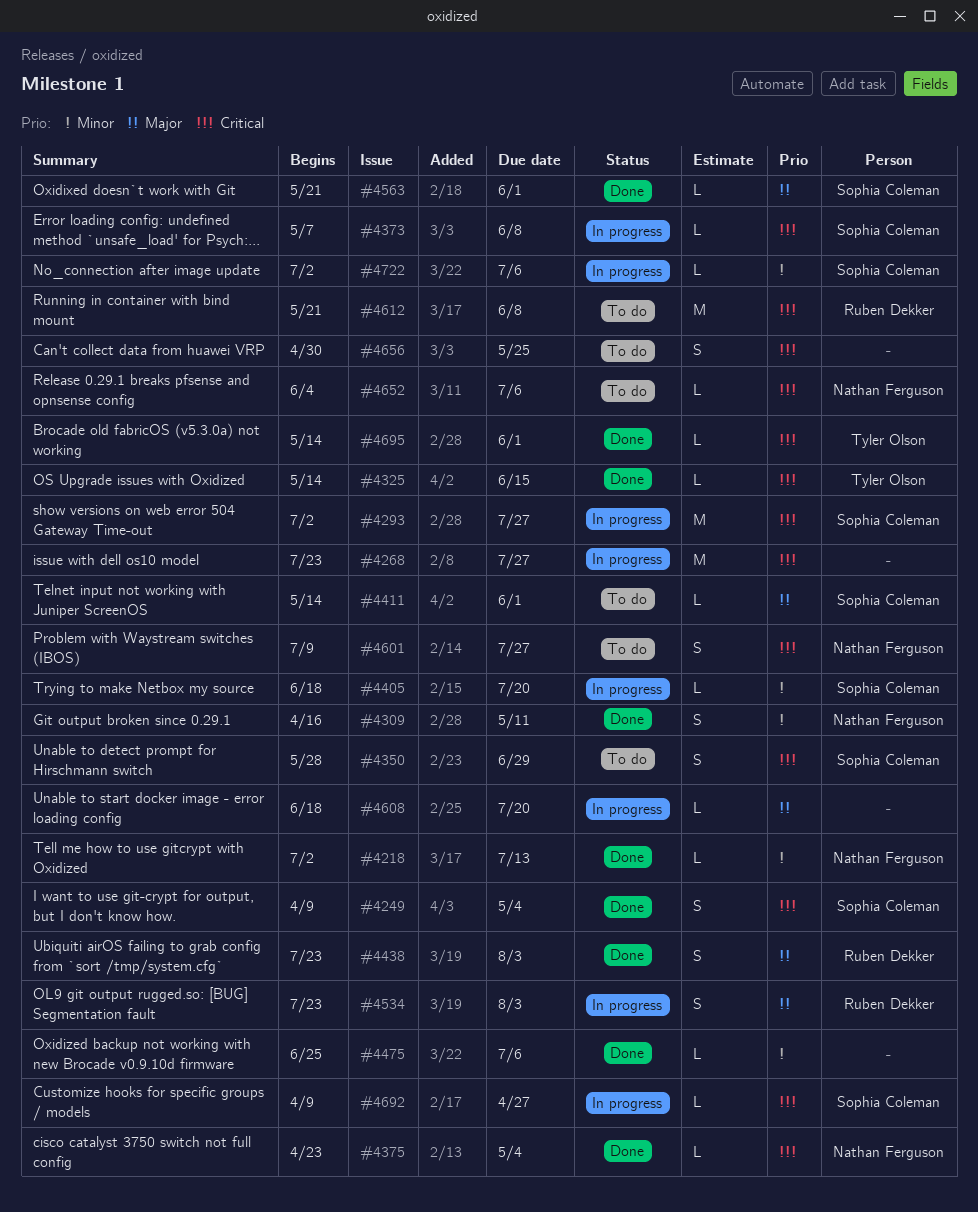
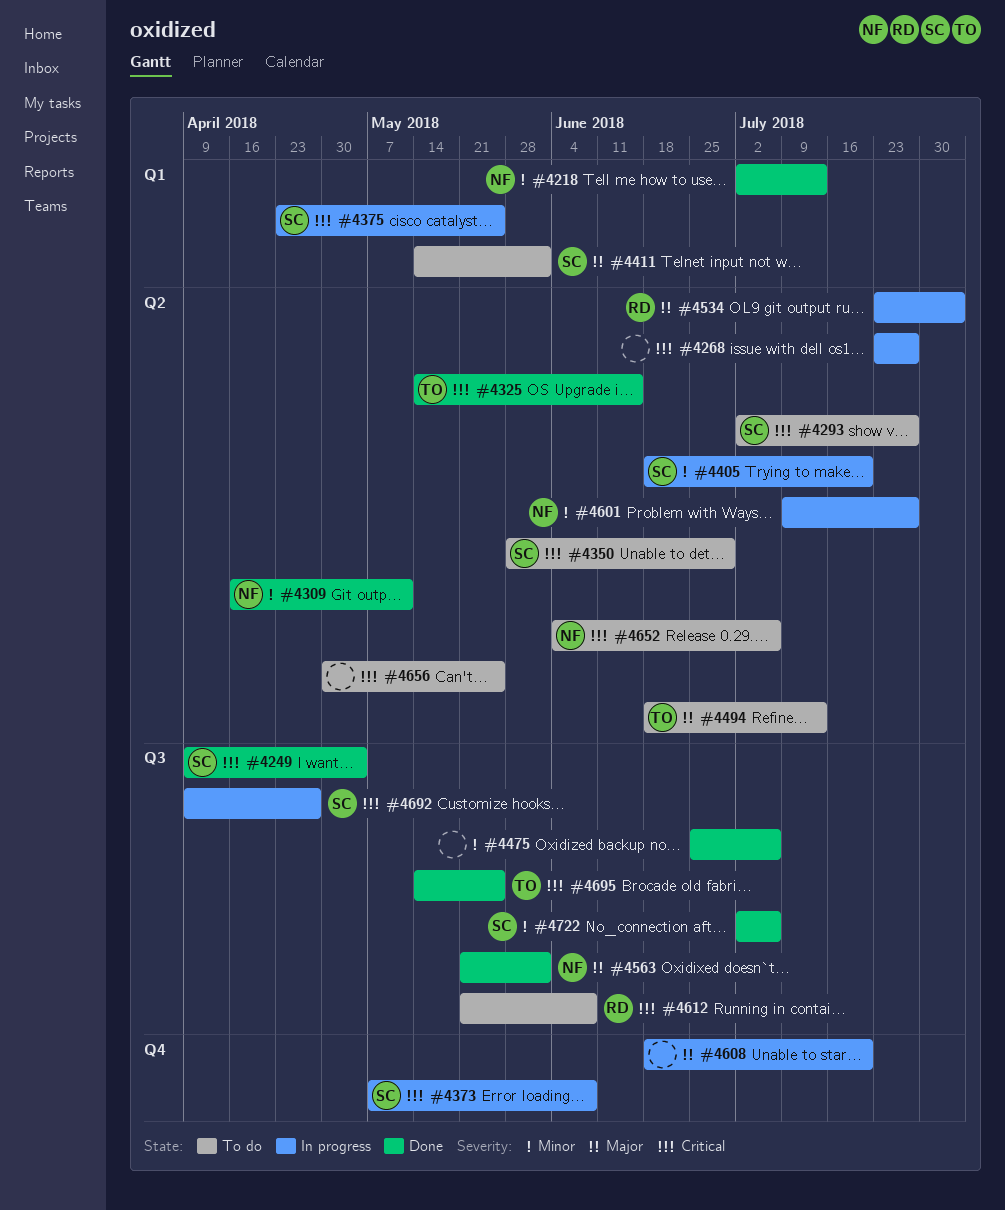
#4293, status: In progress -> To do
#4375, status: Done -> In progress
#4375, owner: Nathan Ferguson -> Sophia Coleman
#4375, due: May 4 -> May 25
#4438: present -> none
#4494: none -> present
#4563, owner: Sophia Coleman -> Nathan Ferguson
#4601, status: To do -> In progress
#4601, priority: Critical -> Minor
#4695, due: Jun 1 -> May 25
#4722, status: In progress -> Done

